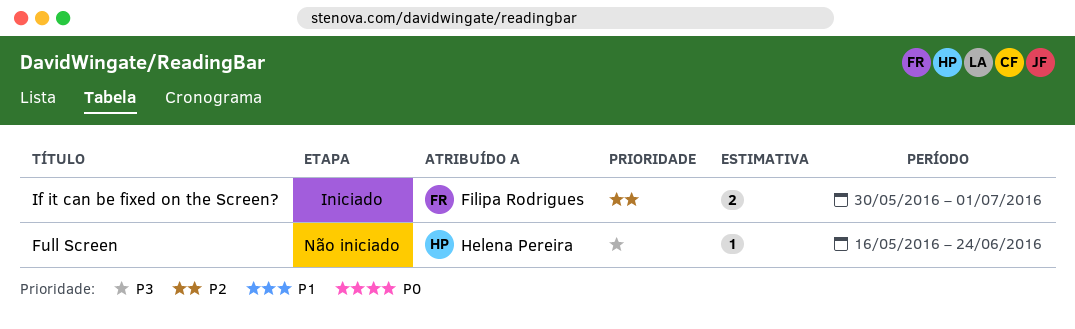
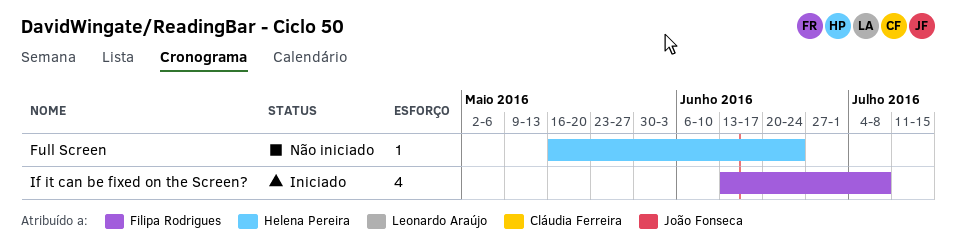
If it can be fixed on the Screen?, estimate: 2 -> 4
If it can be fixed on the Screen?, start: May 30 -> Jun 13
If it can be fixed on the Screen?, due: Jul 1 -> Jul 8

